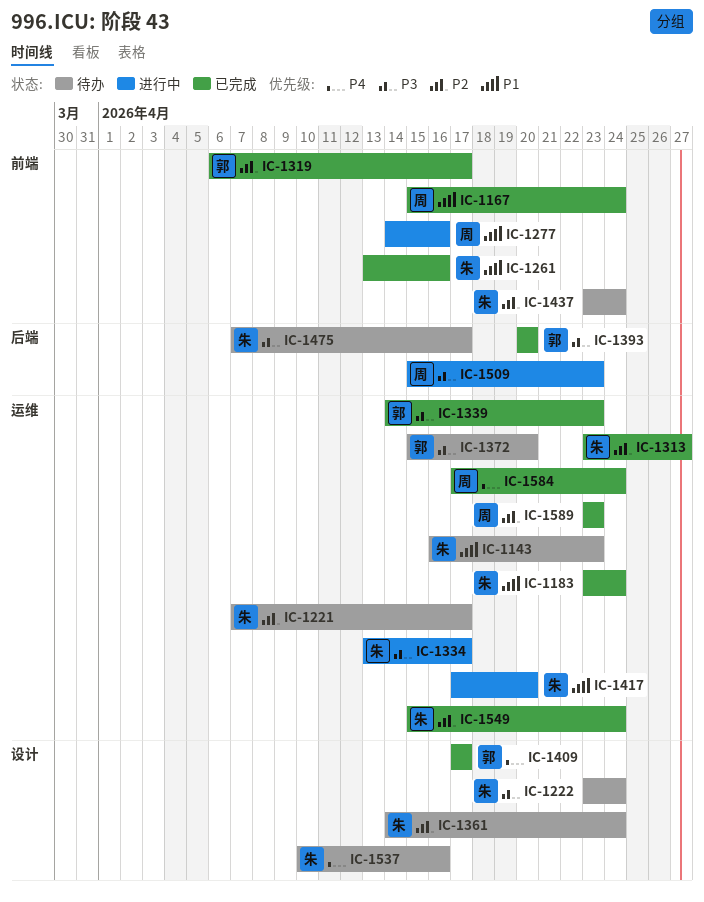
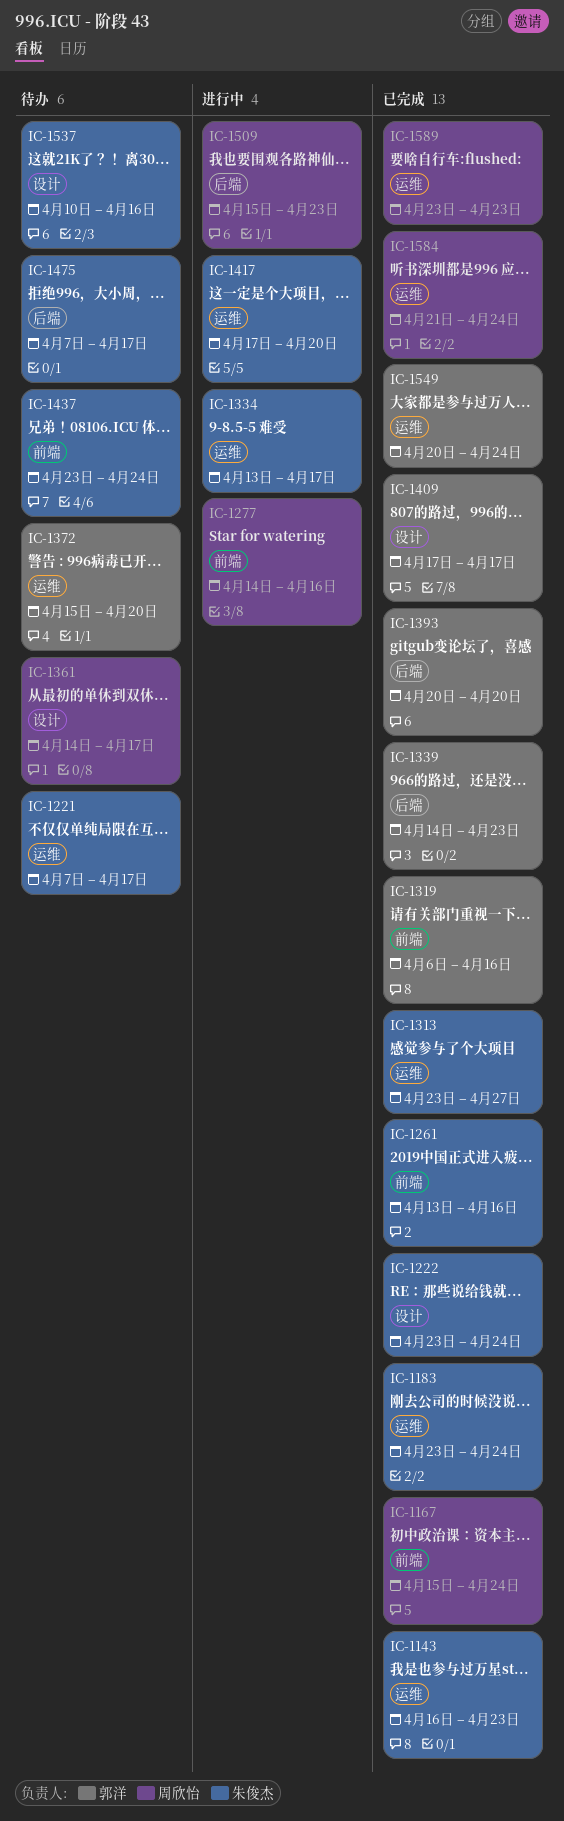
IC-1143, status: 待办 -> 已完成
IC-1222, status: 待办 -> 已完成
IC-1319, due: Apr 17 -> Apr 16
IC-1339, label: 运维 -> 后端
IC-1361, owner: 朱俊杰 -> 周欣怡
IC-1361, due: Apr 24 -> Apr 17
IC-1549, owner: 朱俊杰 -> 郭洋
IC-1549, start: Apr 15 -> Apr 20
IC-1584, start: Apr 17 -> Apr 21

